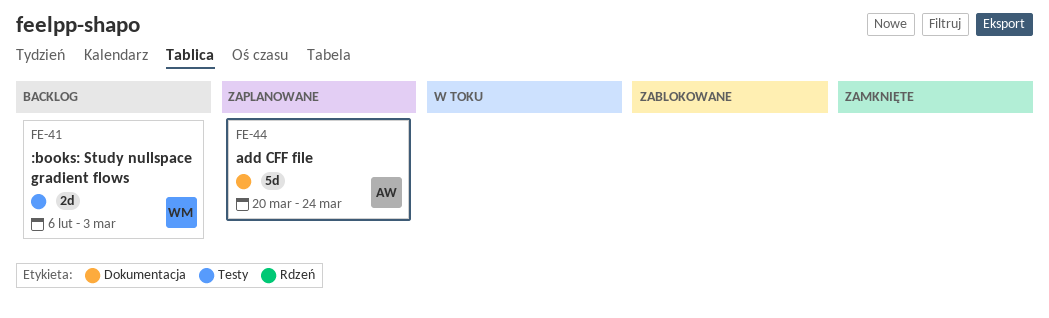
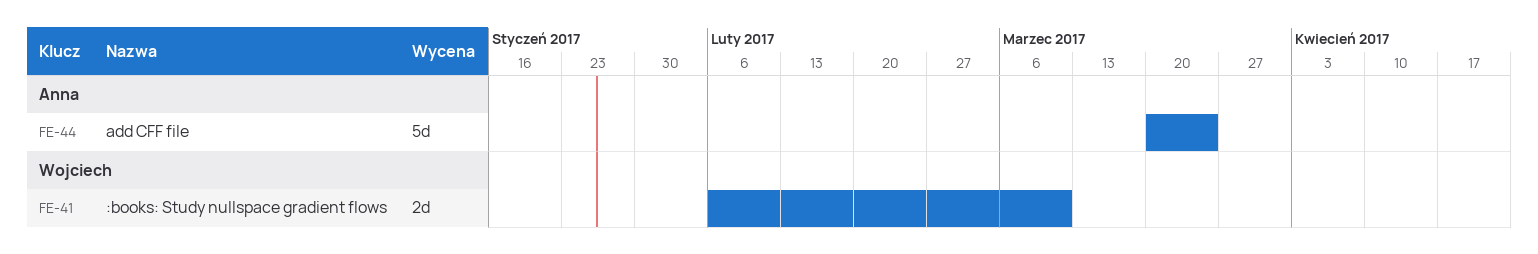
FE-41, due: Mar 3 -> Mar 10

